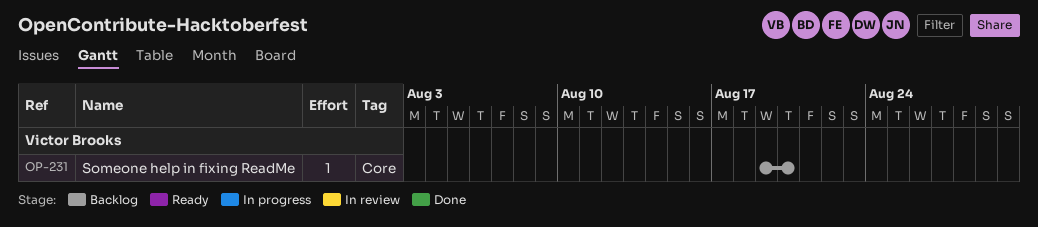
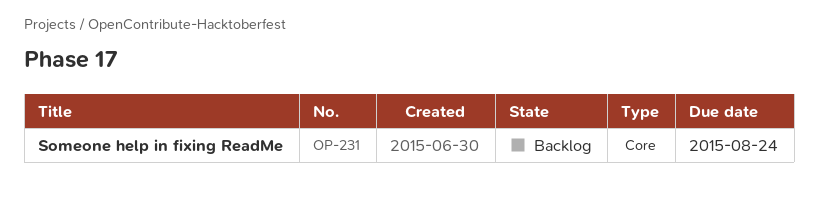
OP-231, due: Aug 20 -> Aug 24

